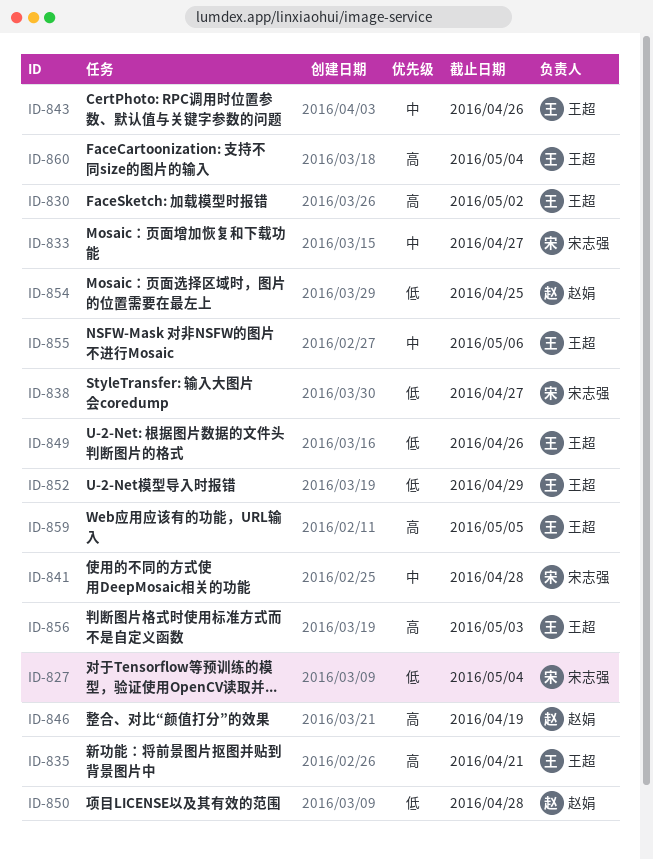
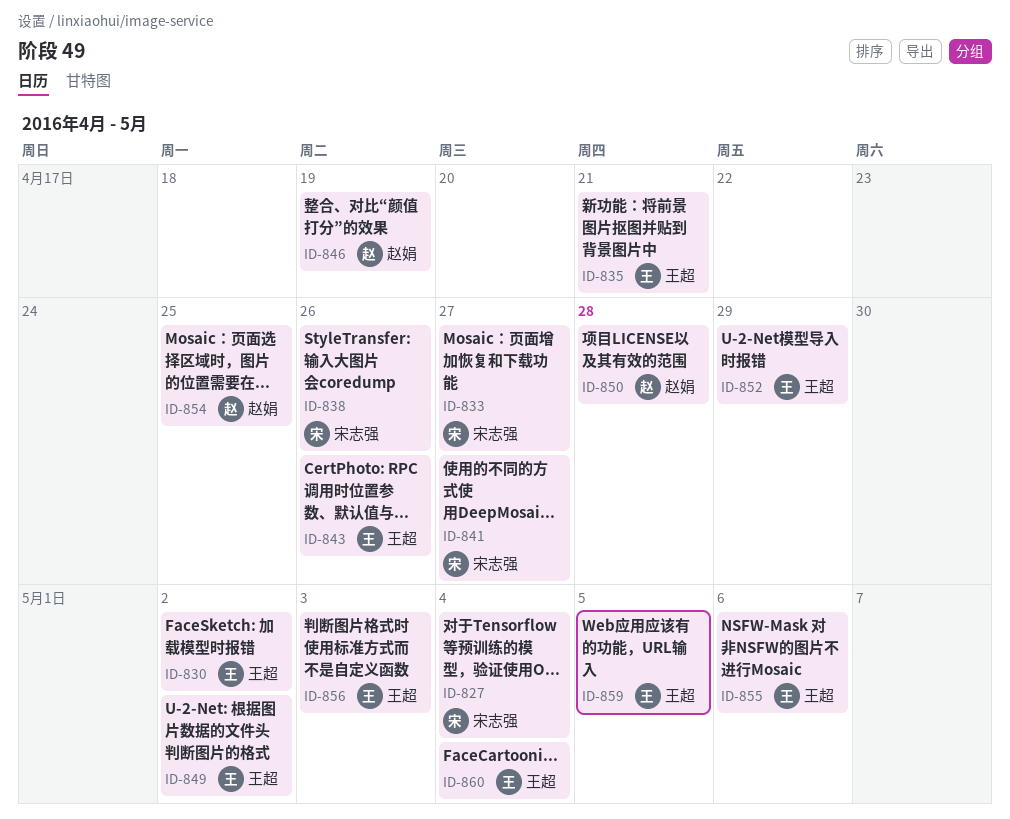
ID-838, due: Apr 27 -> Apr 26
ID-841, due: Apr 28 -> Apr 27
ID-849, due: Apr 26 -> May 2

